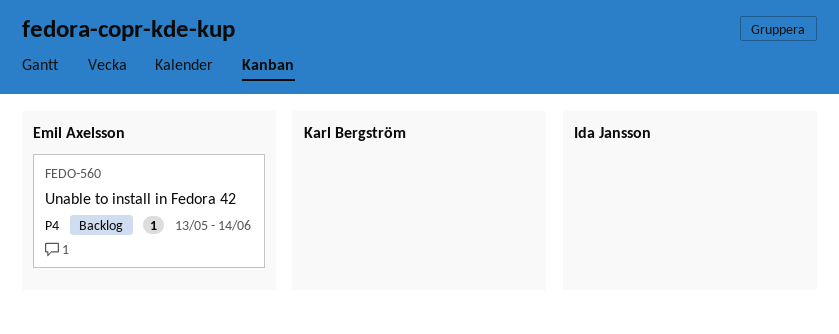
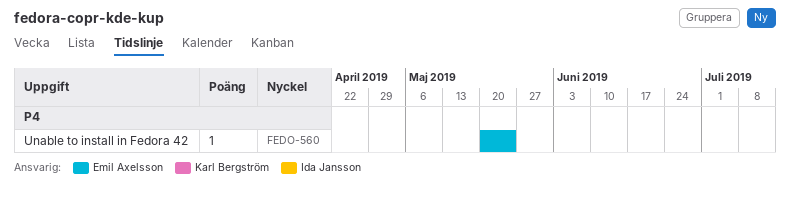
FEDO-560, start: May 13 -> May 20
FEDO-560, due: Jun 14 -> May 24

